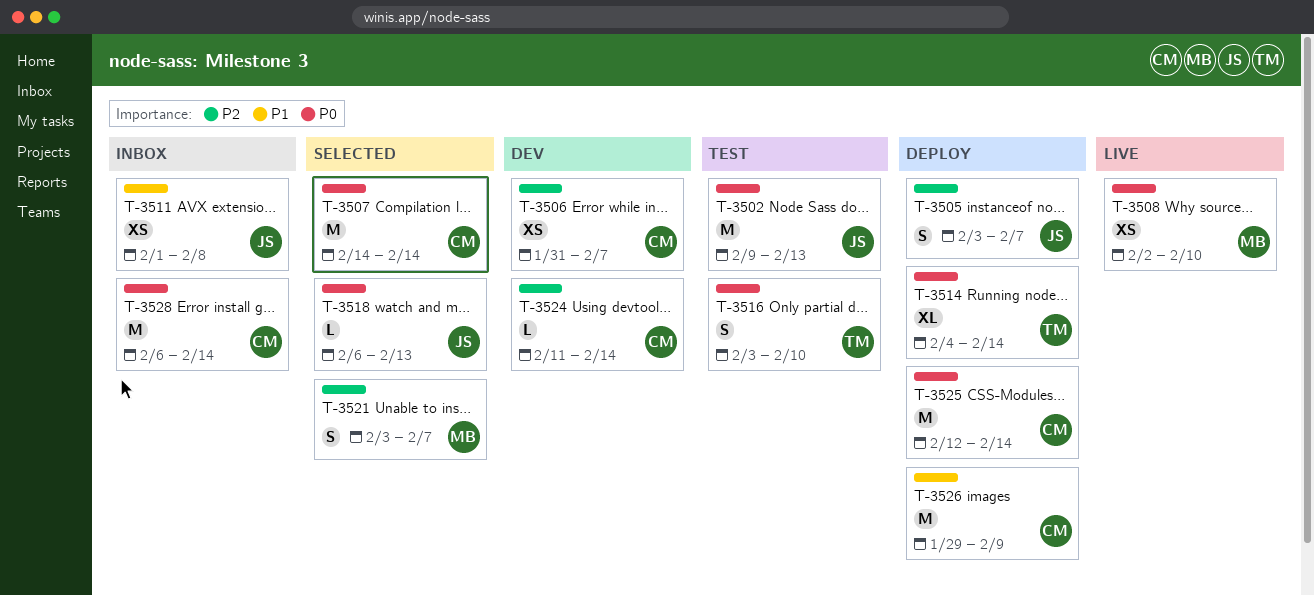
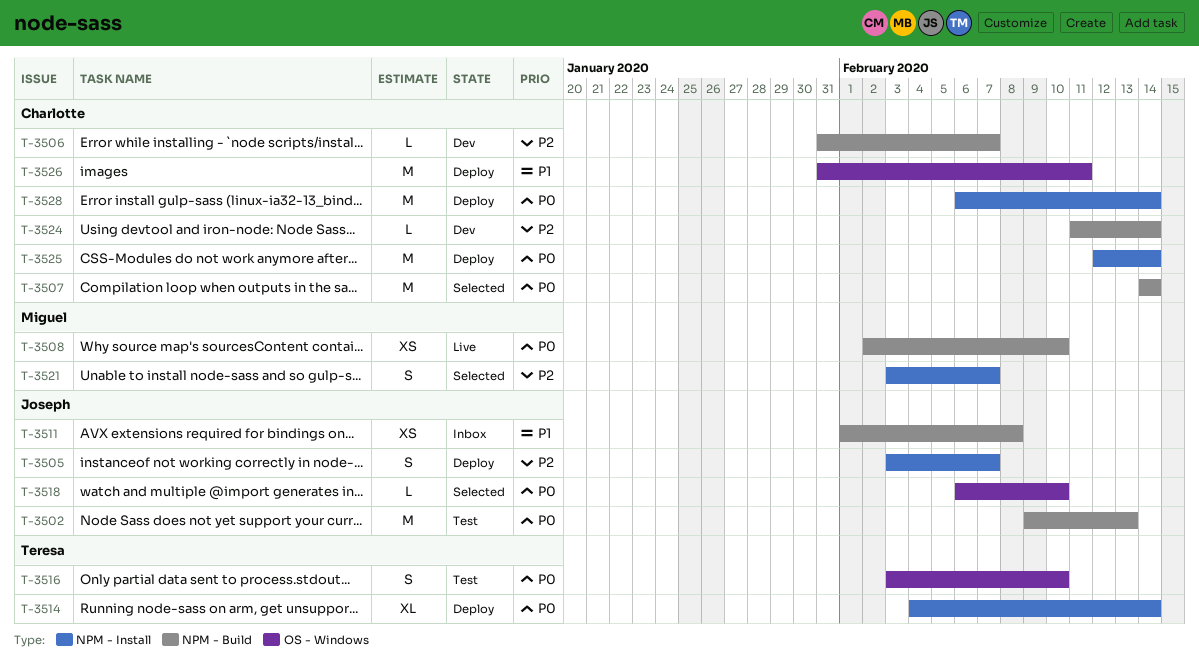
T-3506, estimate: XS -> L
T-3518, due: Feb 13 -> Feb 10
T-3526, start: Jan 29 -> Jan 31
T-3526, due: Feb 9 -> Feb 11
T-3528, status: Inbox -> Deploy

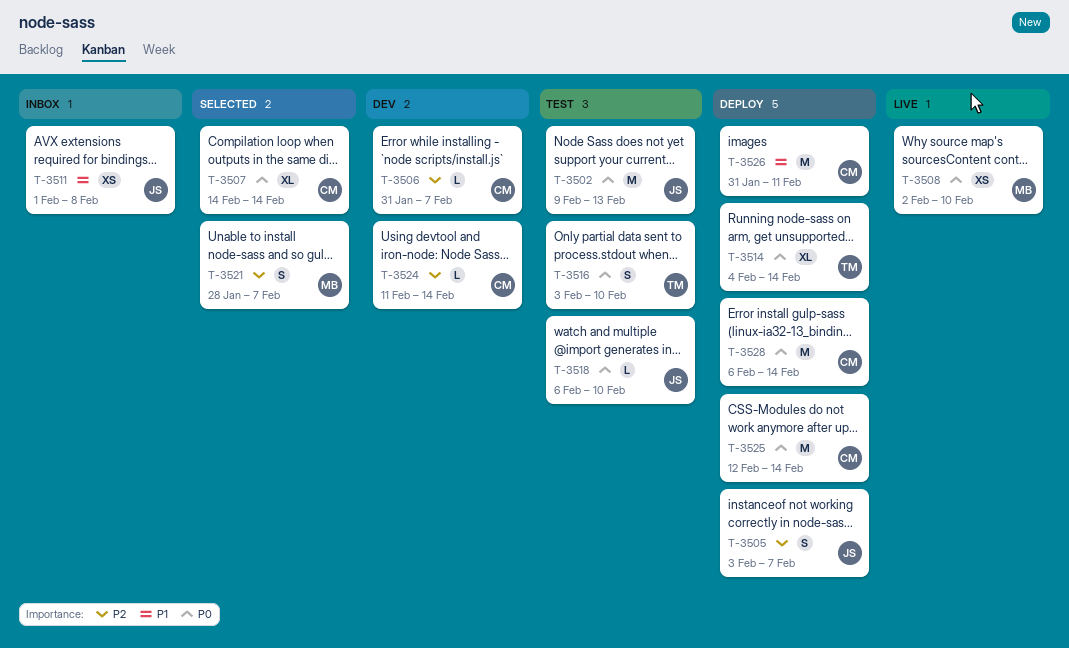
T-3507, estimate: M -> XL
T-3518, status: Selected -> Test
T-3521, start: Feb 3 -> Jan 28

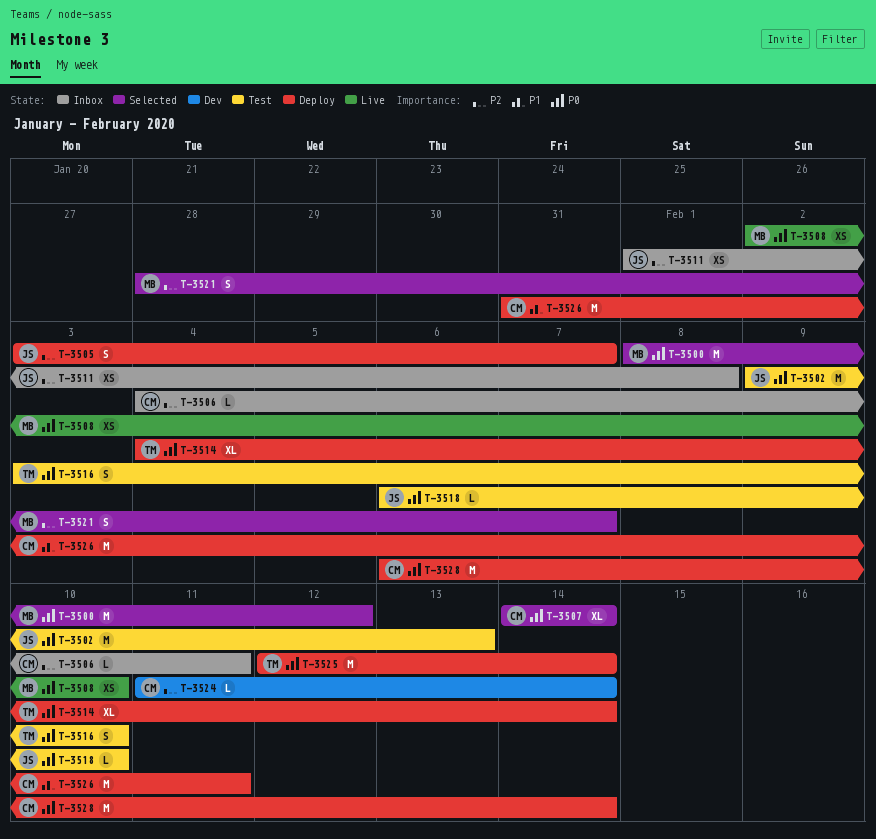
T-3500: none -> present
T-3506, status: Dev -> Inbox
T-3506, start: Jan 31 -> Feb 4
T-3506, due: Feb 7 -> Feb 11
T-3511, priority: P1 -> P2
T-3525, owner: CM -> TM

